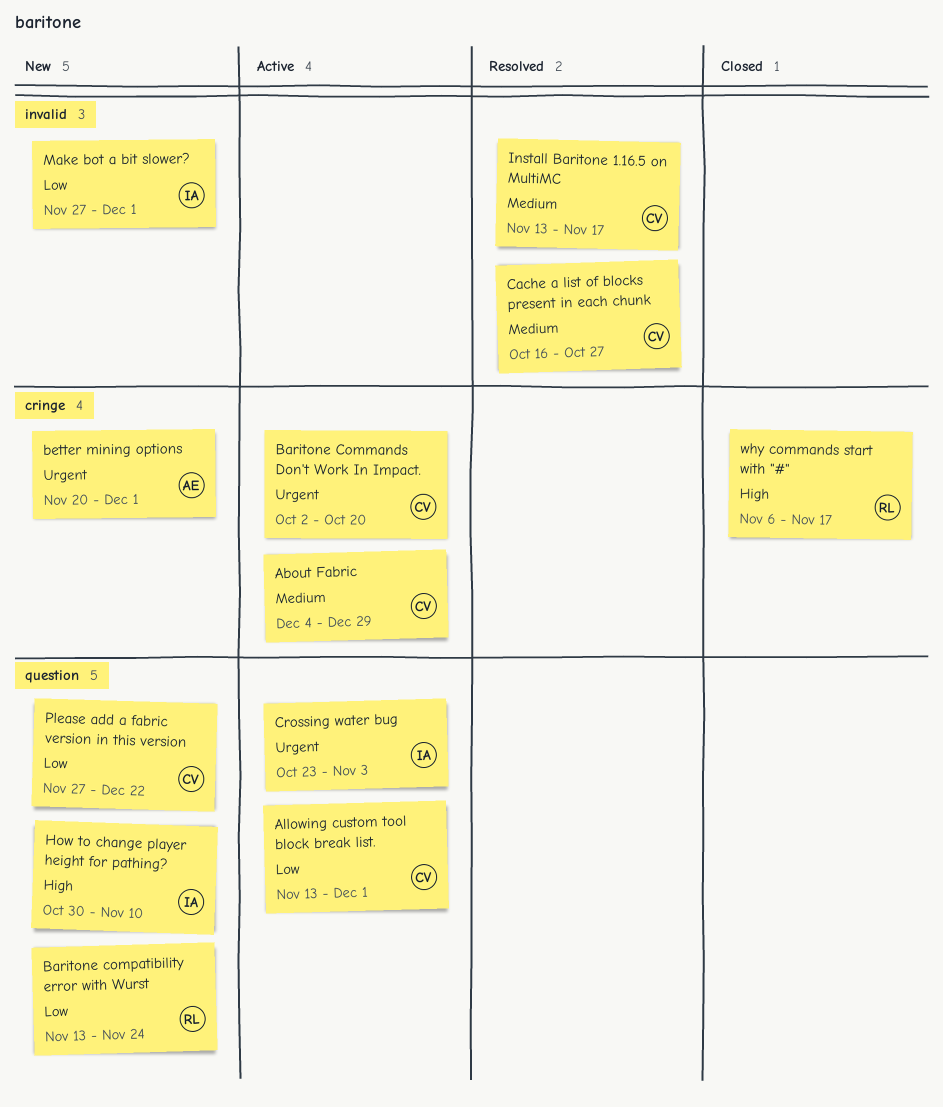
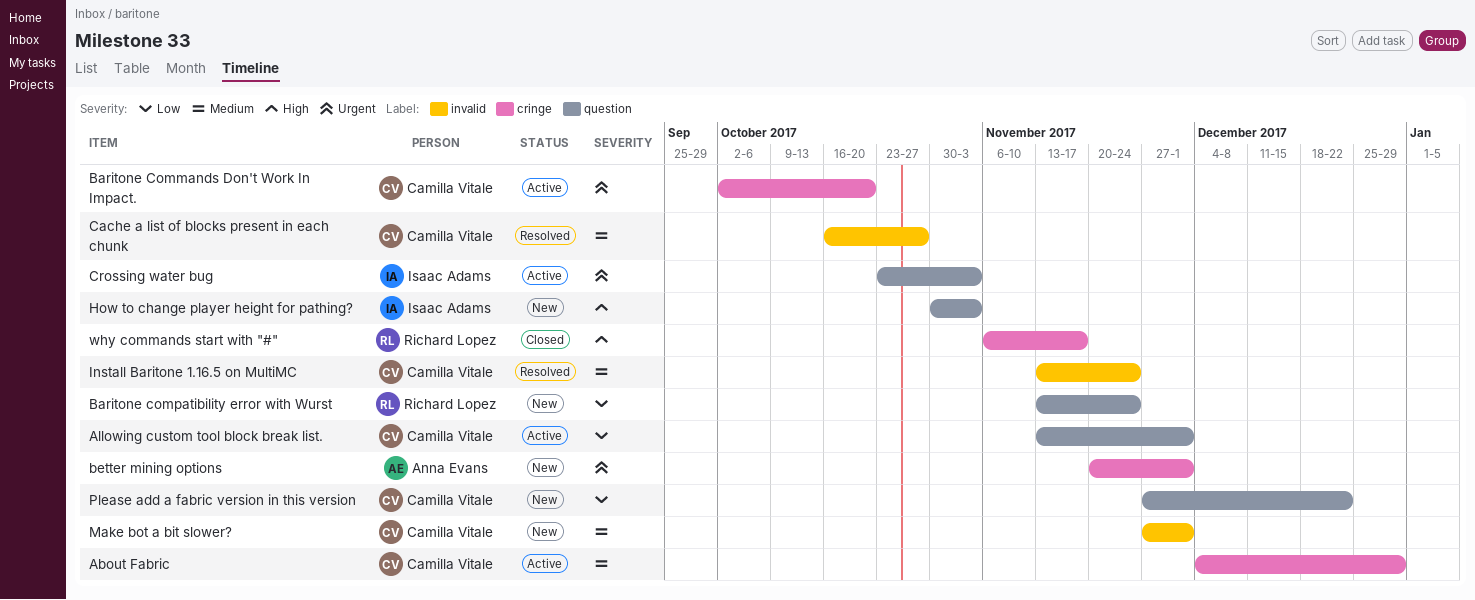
How to change player height for pathing?, due: Nov 10 -> Nov 3
Install Baritone 1.16.5 on MultiMC, due: Nov 17 -> Nov 24
Make bot a bit slower?, owner: Isaac Adams -> Camilla Vitale
Make bot a bit slower?, priority: Low -> Medium

